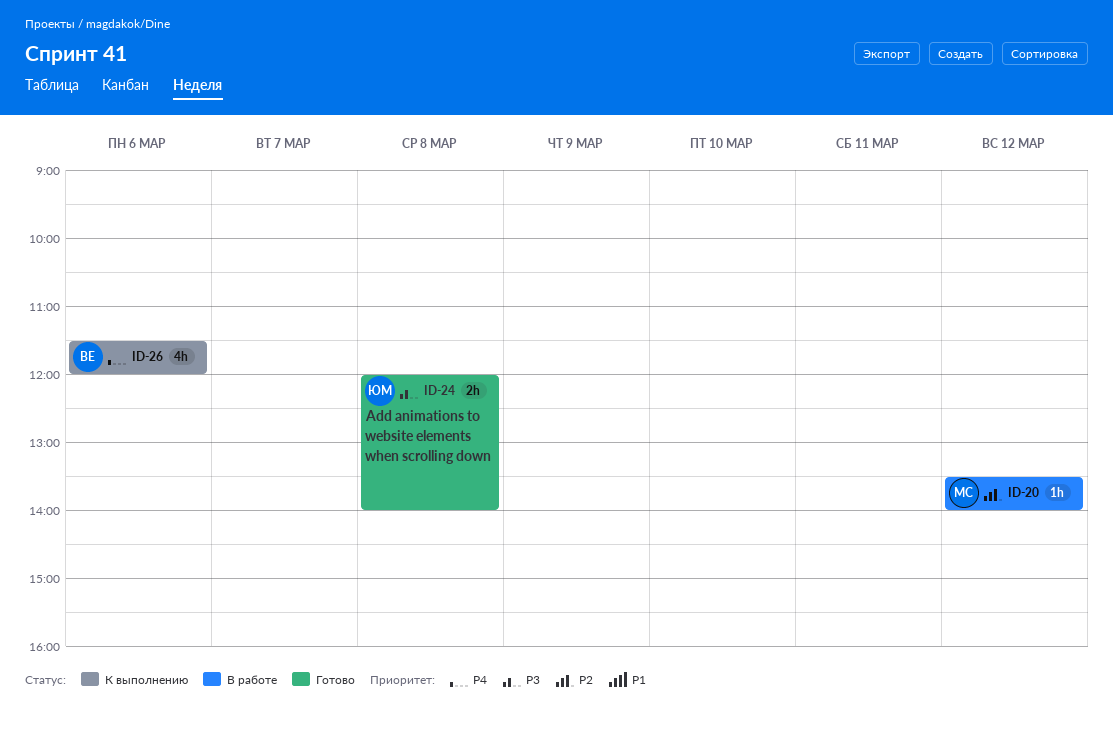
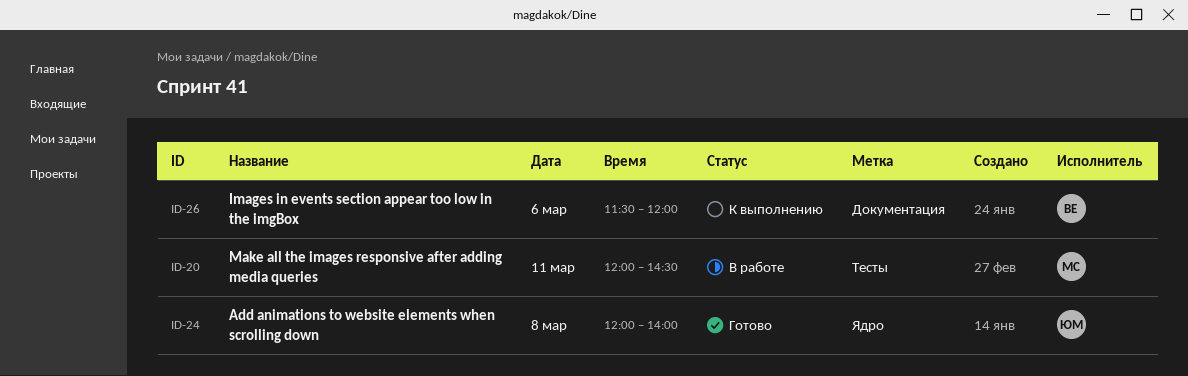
ID-20, day: Mar 12 -> Mar 11
ID-20, begins: 13:30 -> 12:00
ID-20, ends: 14:00 -> 14:30

